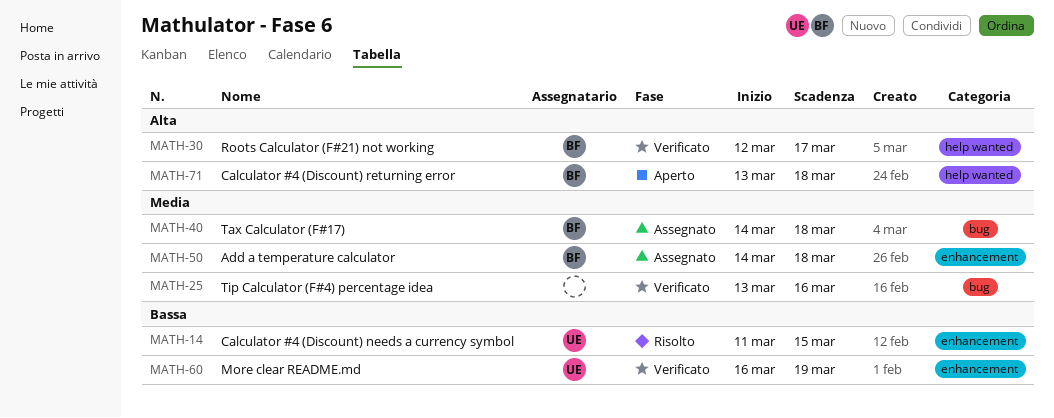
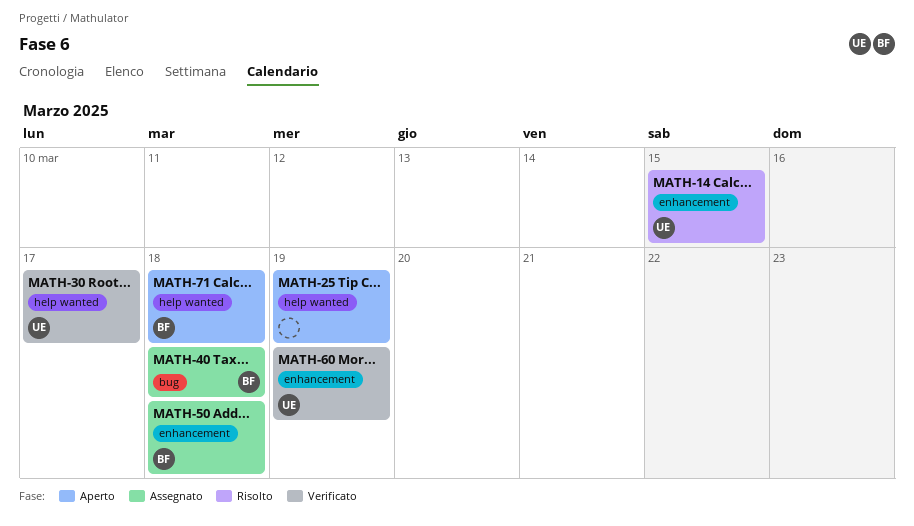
MATH-25, status: Verificato -> Aperto
MATH-25, label: bug -> help wanted
MATH-25, due: Mar 16 -> Mar 19
MATH-30, owner: BF -> UE

